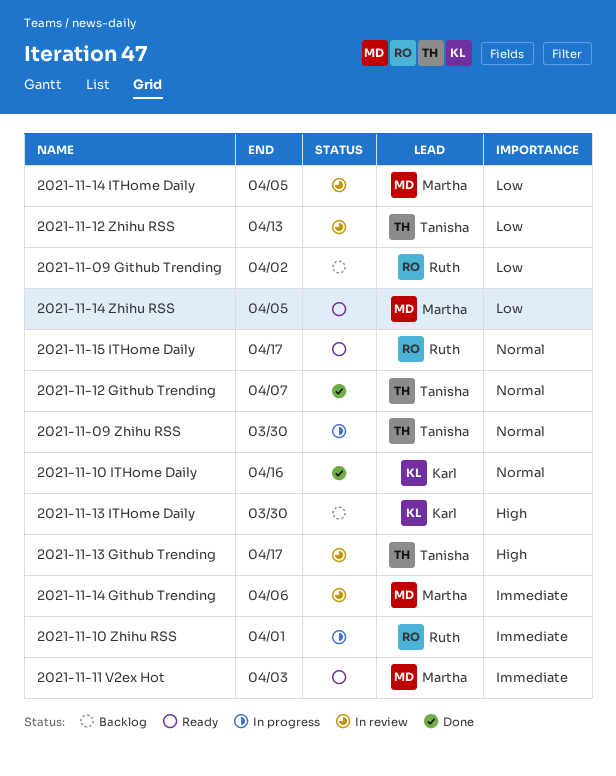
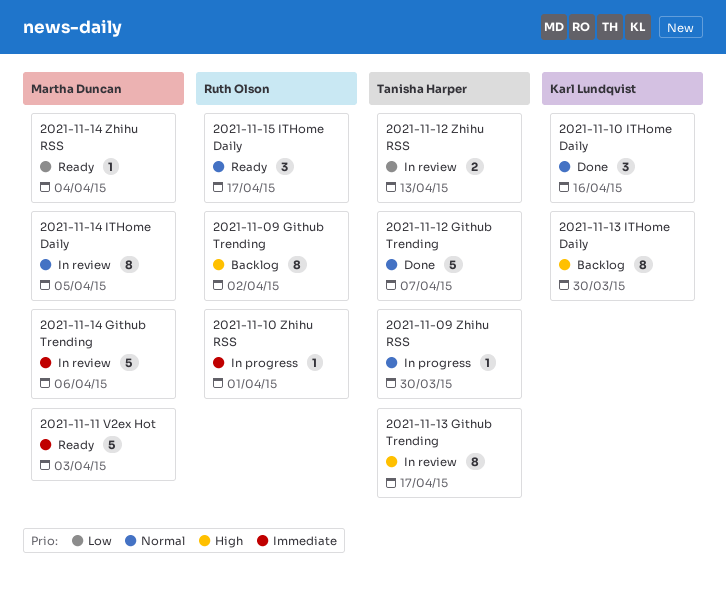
2021-11-09 Github Trending, priority: Low -> High
2021-11-14 ITHome Daily, priority: Low -> Normal
2021-11-14 Zhihu RSS, due: Apr 5 -> Apr 4

